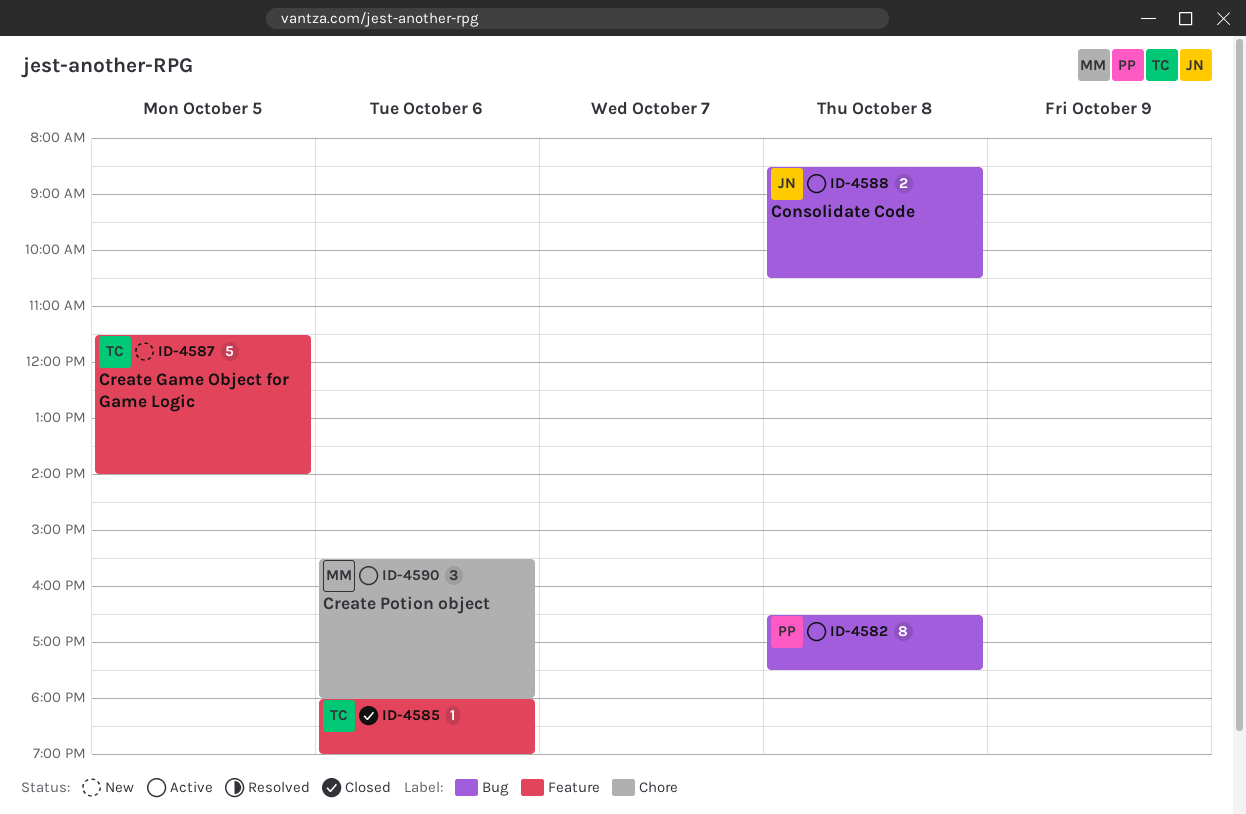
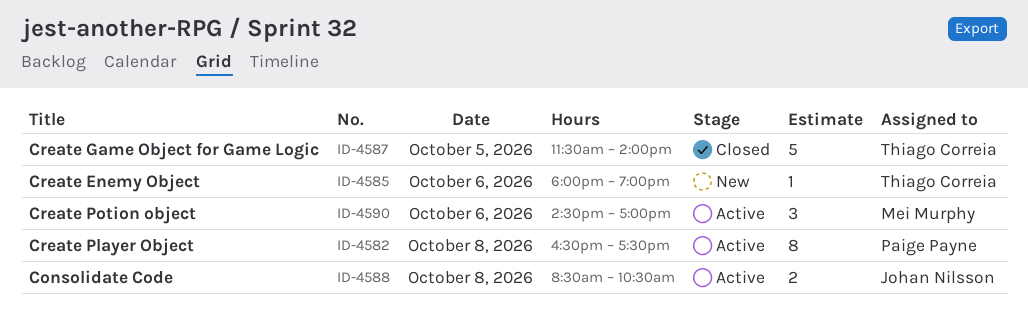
ID-4585, status: Closed -> New
ID-4587, status: New -> Closed
ID-4590, begins: 15:30 -> 14:30
ID-4590, ends: 18:00 -> 17:00

